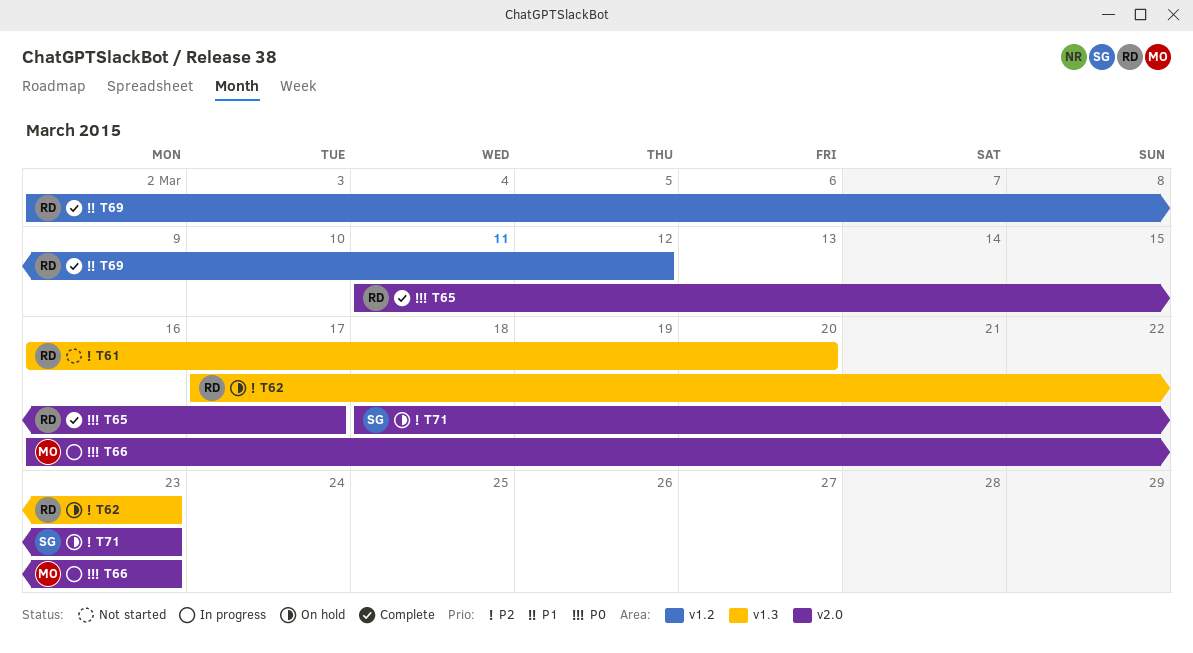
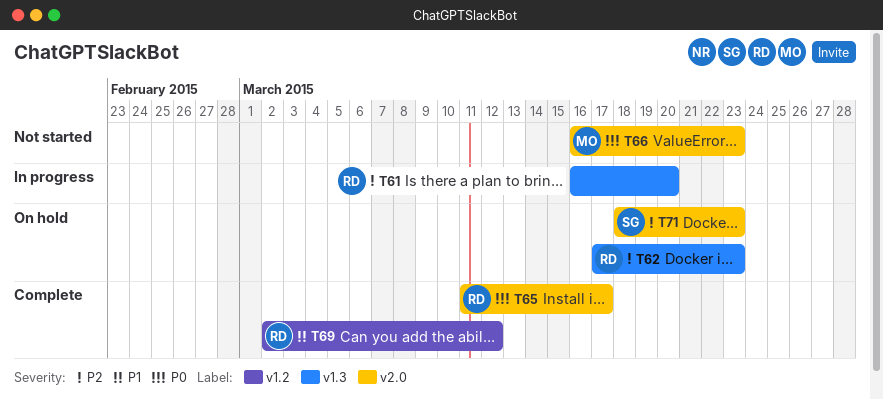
T61, status: Not started -> In progress
T66, status: In progress -> Not started

